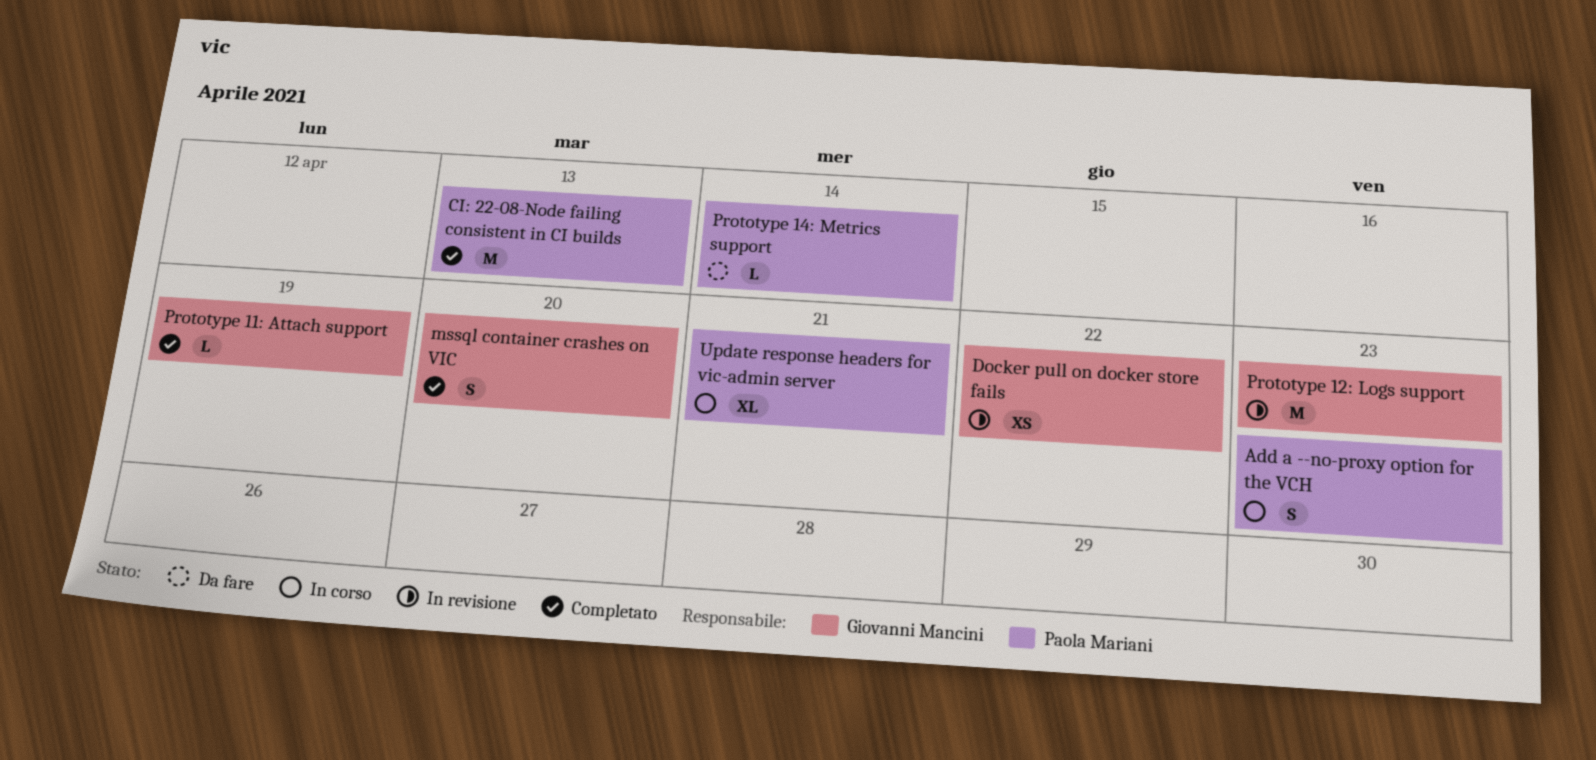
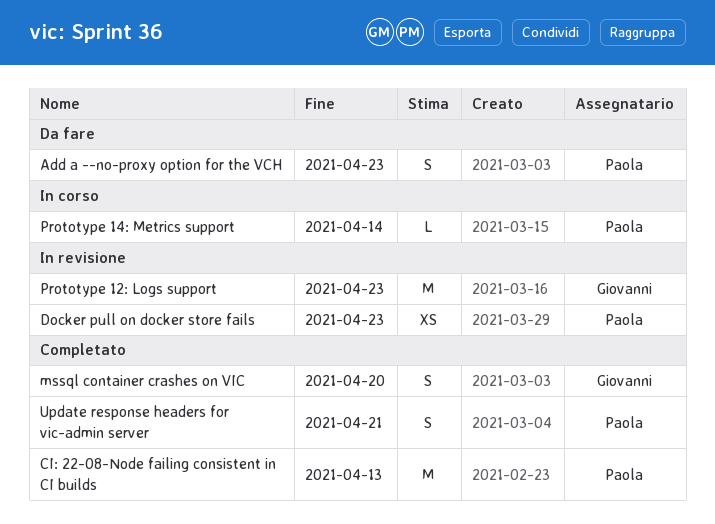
Add a --no-proxy option for the VCH, status: In corso -> Da fare
Docker pull on docker store fails, owner: Giovanni Mancini -> Paola Mariani
Docker pull on docker store fails, due: Apr 22 -> Apr 23
Prototype 11: Attach support: present -> none
Prototype 14: Metrics support, status: Da fare -> In corso
Update response headers for vic-admin server, status: In corso -> Completato
Update response headers for vic-admin server, estimate: XL -> S

